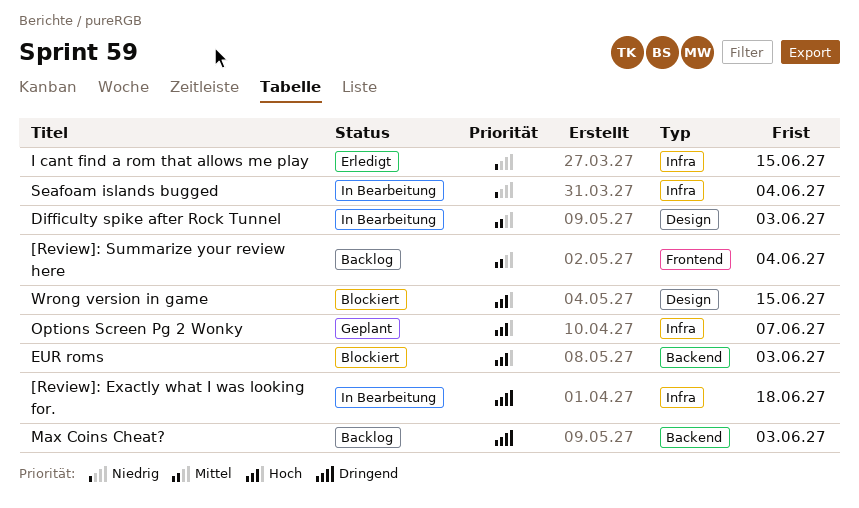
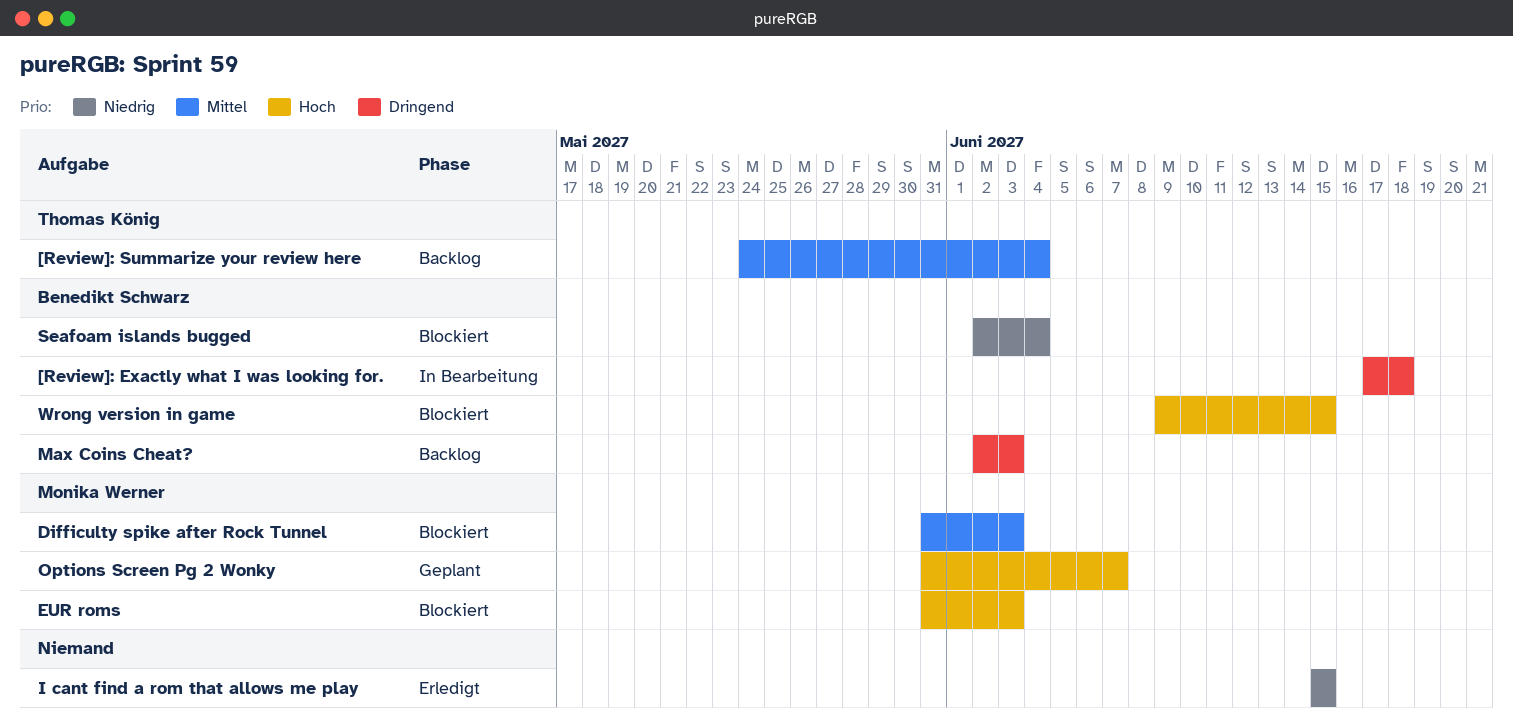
Difficulty spike after Rock Tunnel, status: In Bearbeitung -> Blockiert
Seafoam islands bugged, status: In Bearbeitung -> Blockiert

